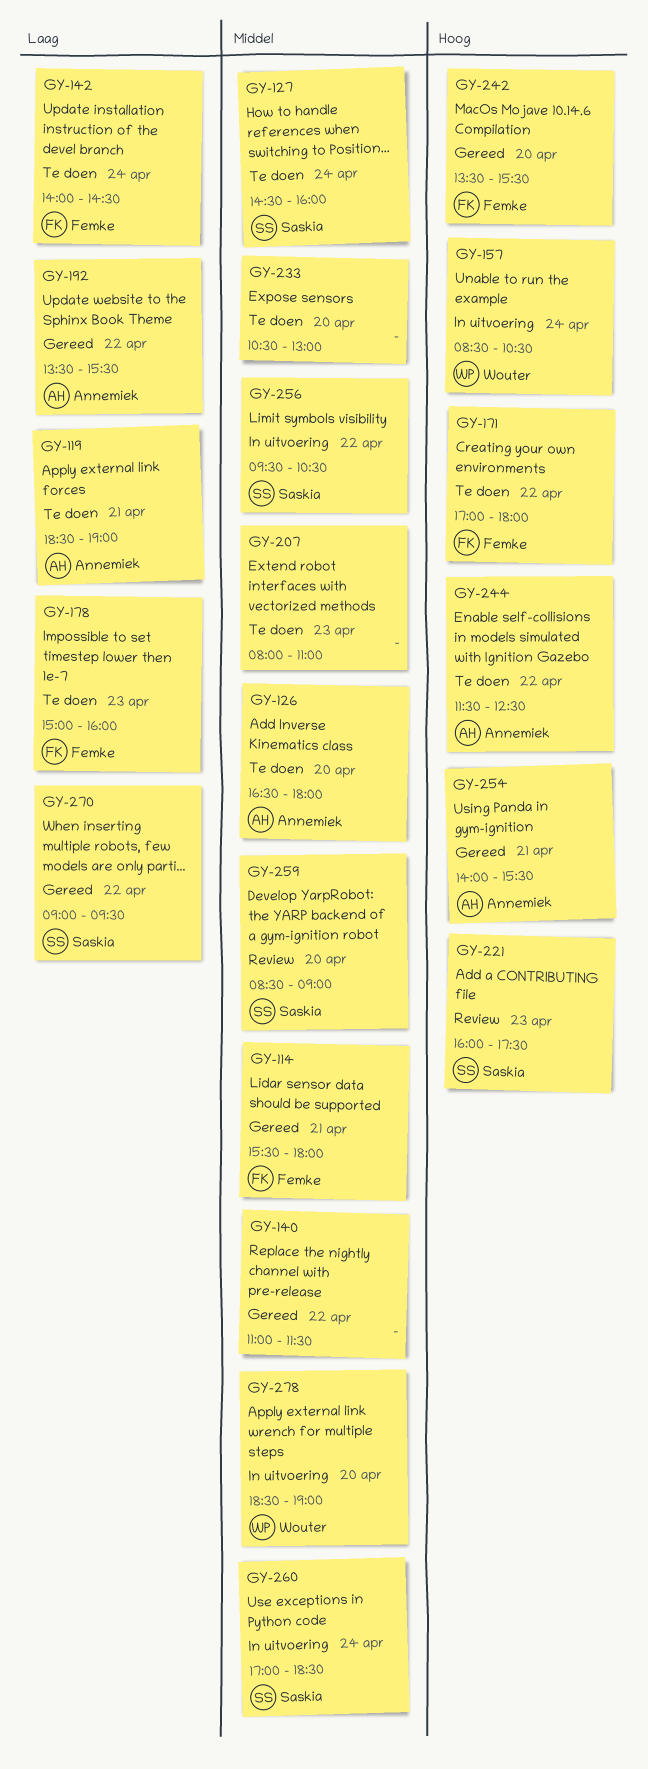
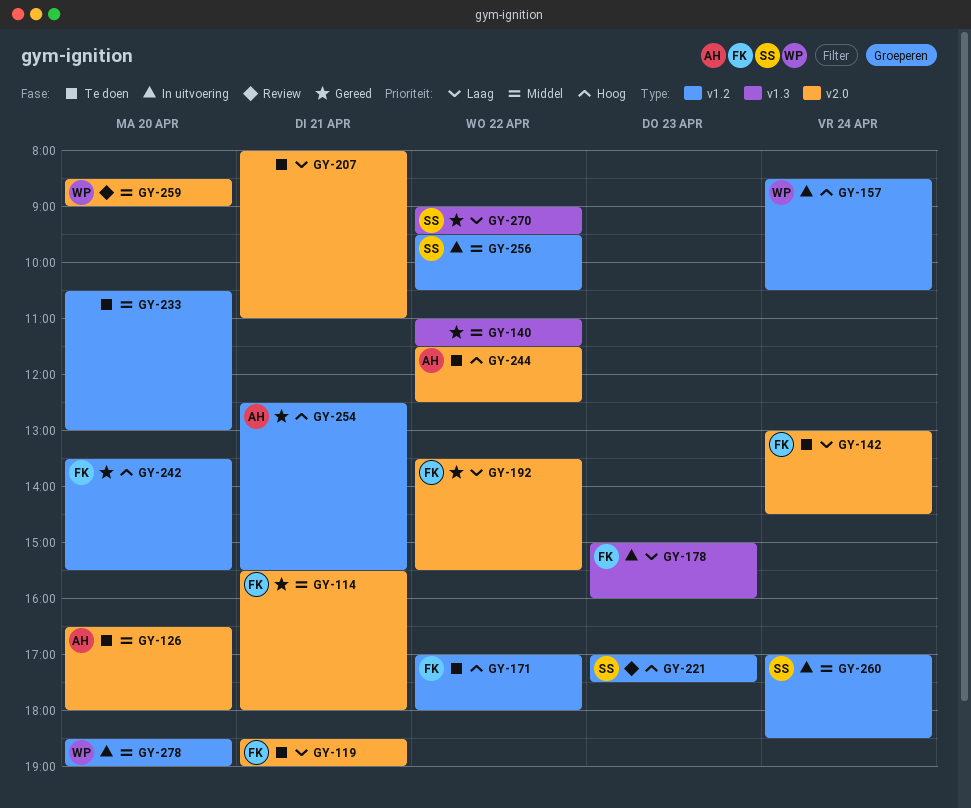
GY-119, owner: Annemiek -> Femke
GY-127: present -> none
GY-142, begins: 14:00 -> 13:00
GY-178, status: Te doen -> In uitvoering
GY-192, owner: Annemiek -> Femke
GY-207, priority: Middel -> Laag
GY-207, day: Apr 23 -> Apr 21
GY-221, begins: 16:00 -> 17:00
GY-254, begins: 14:00 -> 12:30
GY-259, owner: Saskia -> Wouter

